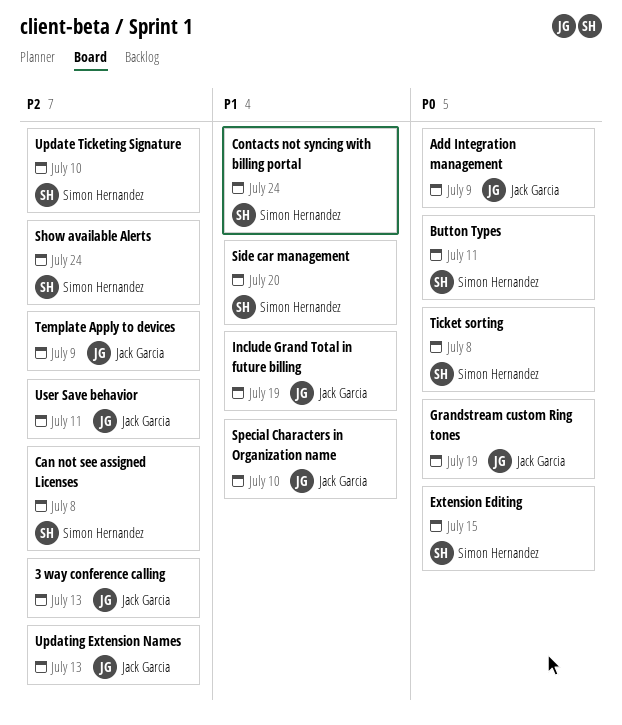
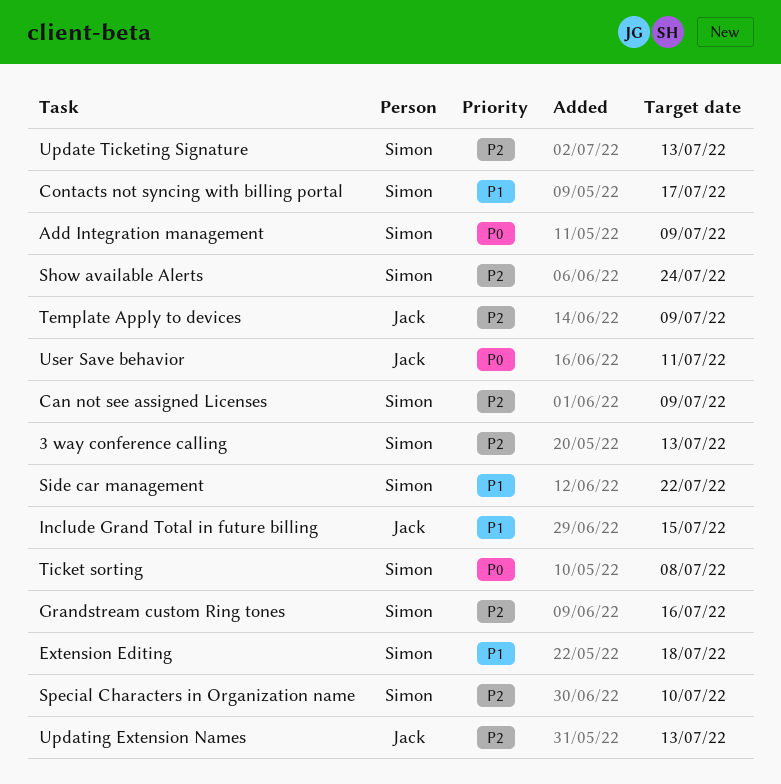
3 way conference calling, owner: Jack Garcia -> Simon Hernandez
Add Integration management, owner: Jack Garcia -> Simon Hernandez
Button Types: present -> none
Can not see assigned Licenses, due: Jul 8 -> Jul 9
Contacts not syncing with billing portal, due: Jul 24 -> Jul 17
Extension Editing, priority: P0 -> P1
Extension Editing, due: Jul 15 -> Jul 18
Grandstream custom Ring tones, owner: Jack Garcia -> Simon Hernandez
Grandstream custom Ring tones, priority: P0 -> P2
Grandstream custom Ring tones, due: Jul 19 -> Jul 16
Include Grand Total in future billing, due: Jul 19 -> Jul 15
Side car management, due: Jul 20 -> Jul 22
Special Characters in Organization name, owner: Jack Garcia -> Simon Hernandez
Special Characters in Organization name, priority: P1 -> P2
Update Ticketing Signature, due: Jul 10 -> Jul 13
User Save behavior, priority: P2 -> P0

